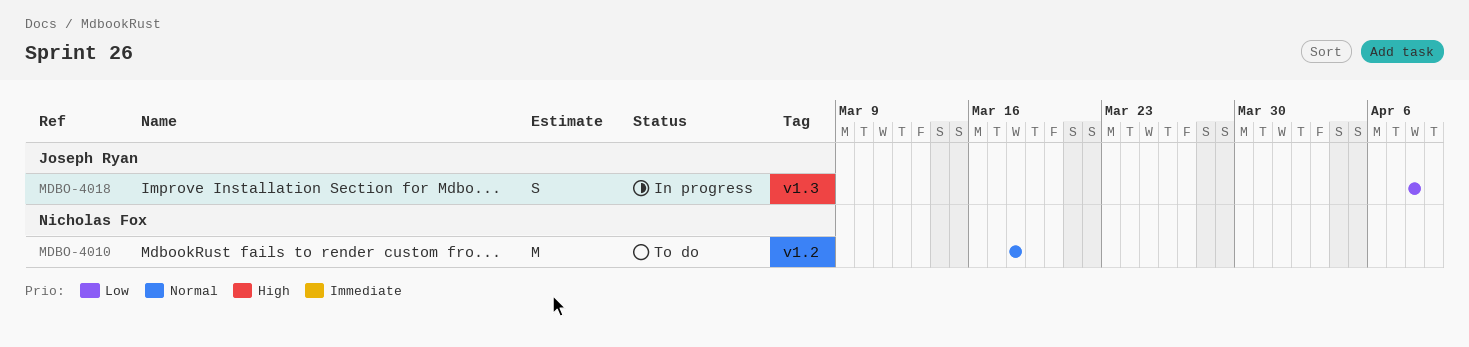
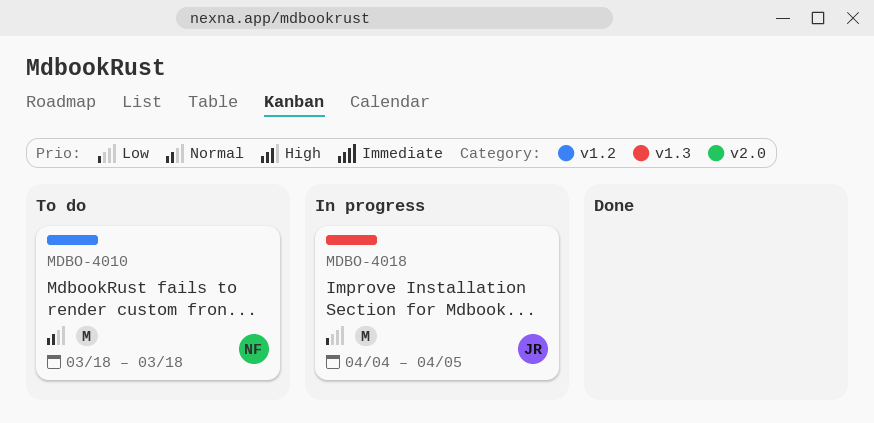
MDBO-4018, estimate: S -> M
MDBO-4018, start: Apr 8 -> Apr 4
MDBO-4018, due: Apr 8 -> Apr 5

